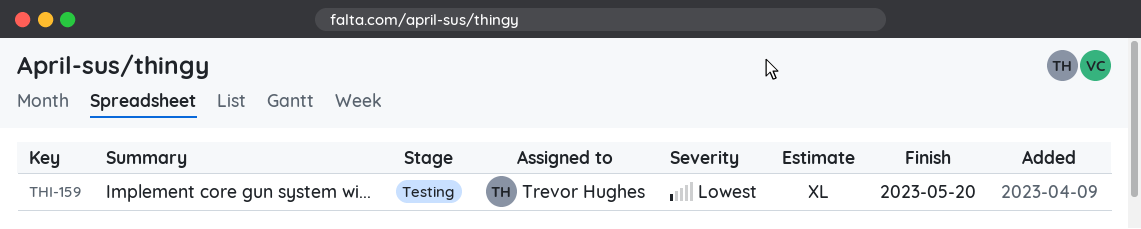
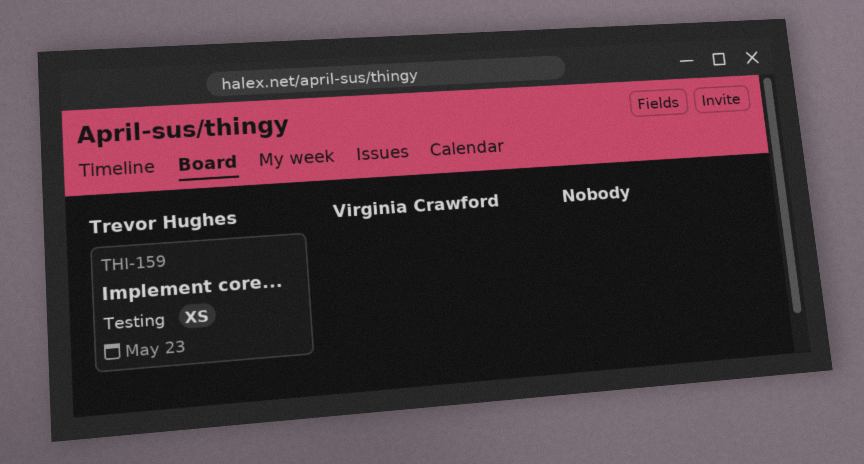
THI-159, estimate: XL -> XS
THI-159, due: May 20 -> May 23

